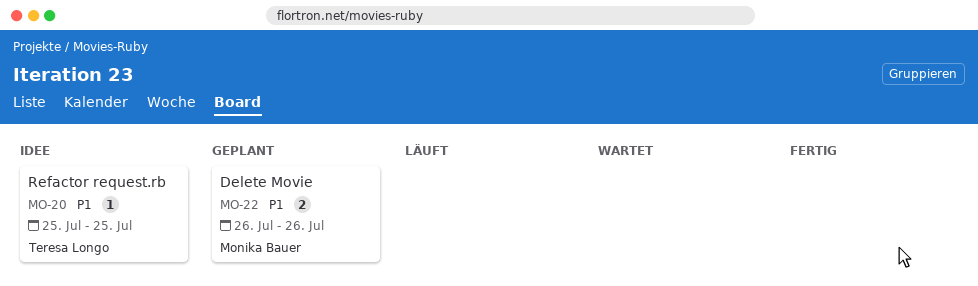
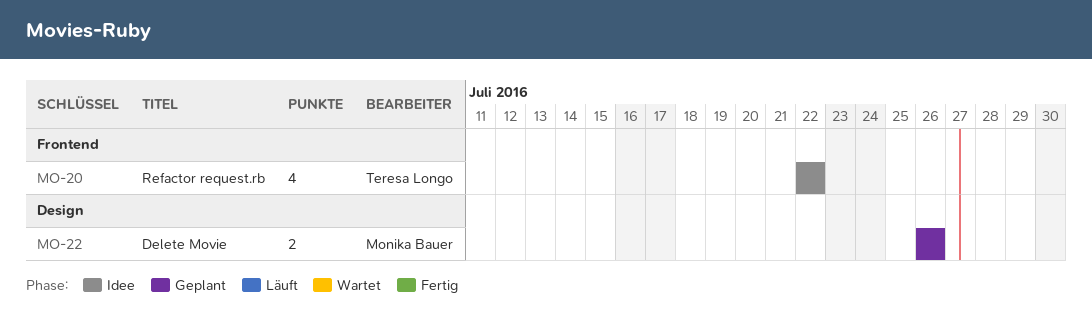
MO-20, estimate: 1 -> 4
MO-20, start: Jul 25 -> Jul 22
MO-20, due: Jul 25 -> Jul 22

